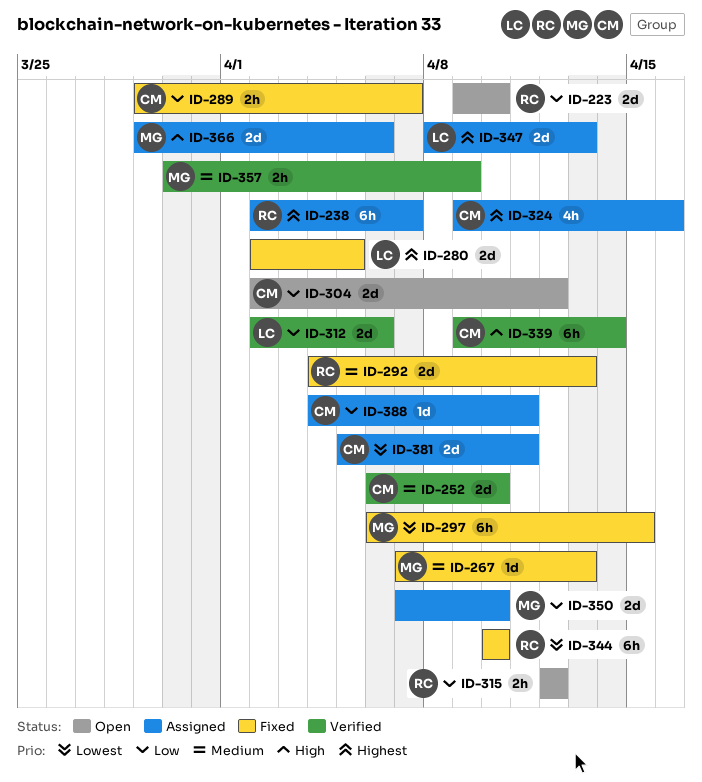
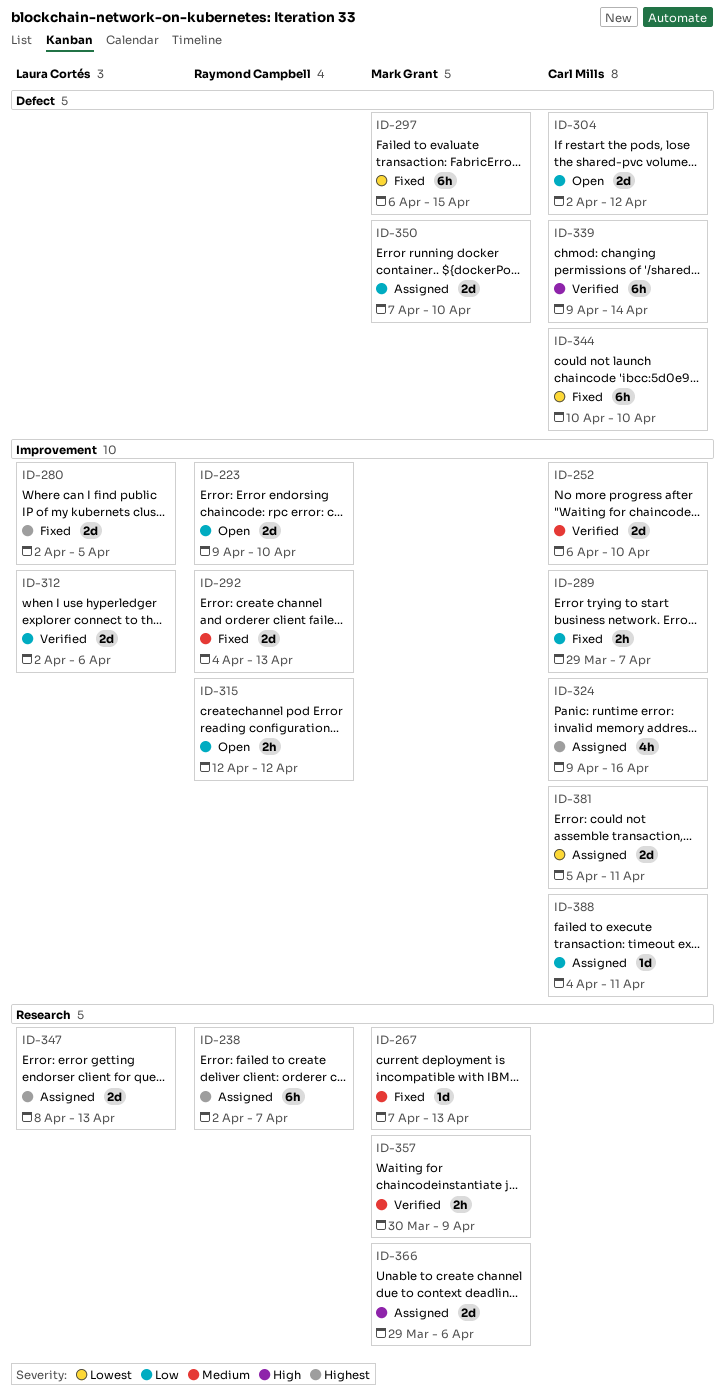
ID-344, owner: Raymond Campbell -> Carl Mills

